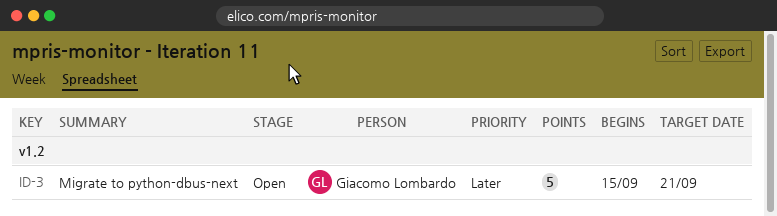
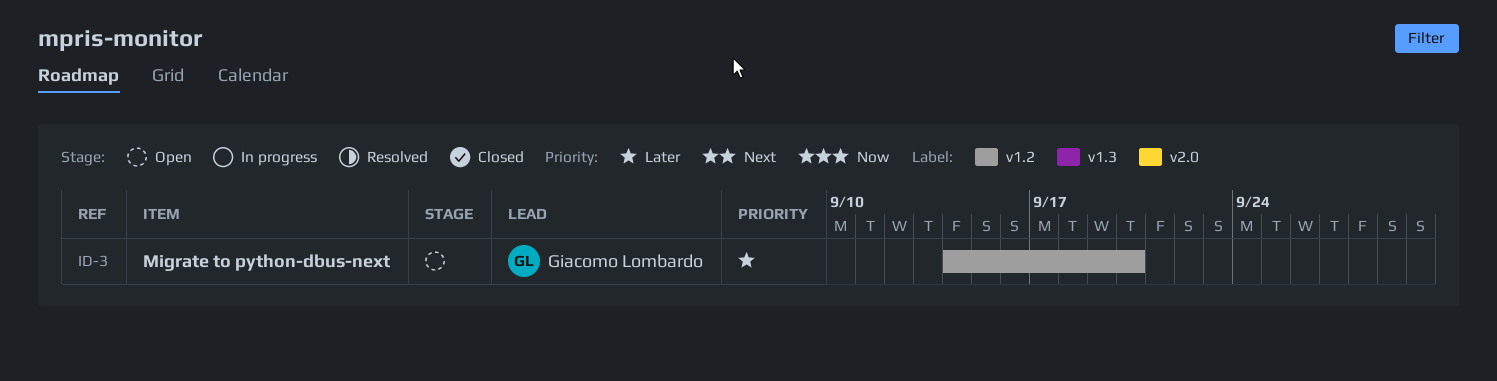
ID-3, start: Sep 15 -> Sep 14
ID-3, due: Sep 21 -> Sep 20

